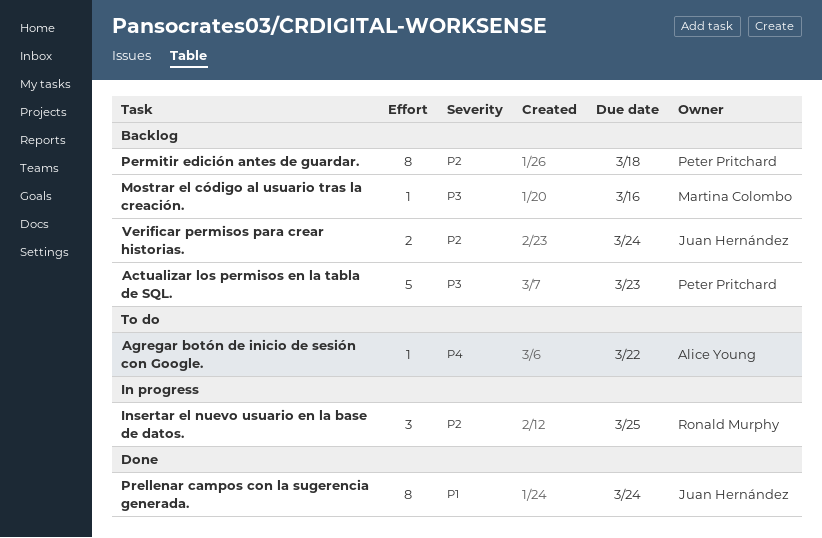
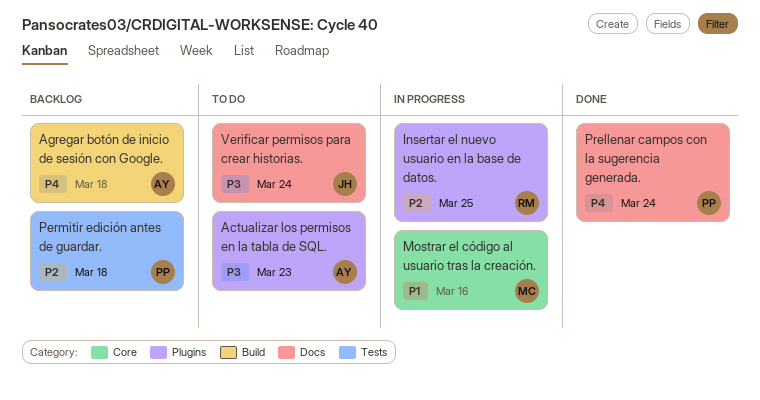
Actualizar los permisos en la tabla de SQL., status: Backlog -> To do
Actualizar los permisos en la tabla de SQL., owner: Peter Pritchard -> Alice Young
Agregar botón de inicio de sesión con Google., status: To do -> Backlog
Agregar botón de inicio de sesión con Google., due: Mar 22 -> Mar 18
Mostrar el código al usuario tras la creación., status: Backlog -> In progress
Mostrar el código al usuario tras la creación., priority: P3 -> P1
Prellenar campos con la sugerencia generada., owner: Juan Hernández -> Peter Pritchard
Prellenar campos con la sugerencia generada., priority: P1 -> P4
Verificar permisos para crear historias., status: Backlog -> To do
Verificar permisos para crear historias., priority: P2 -> P3

